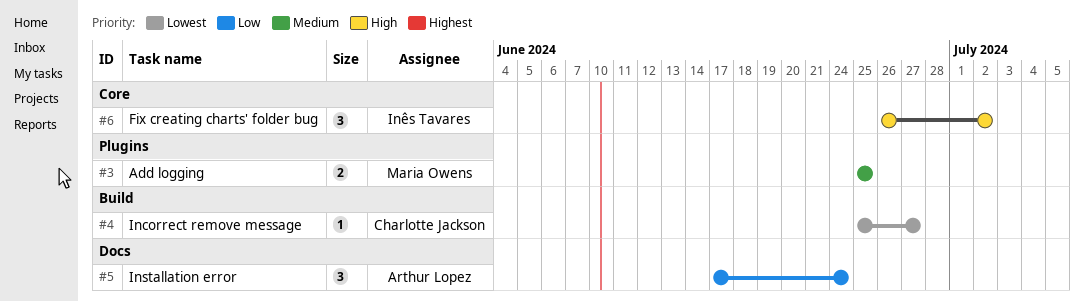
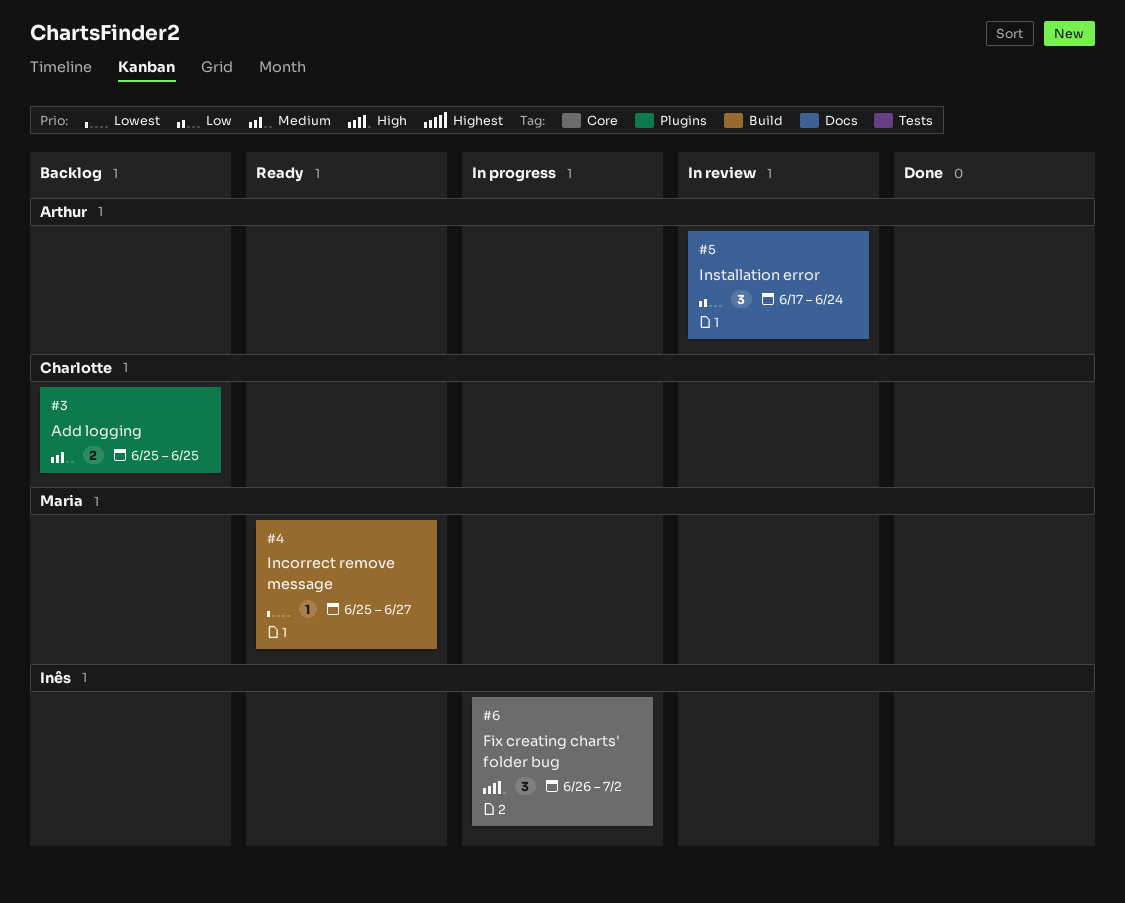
#3, owner: Maria Owens -> Charlotte Jackson
#4, owner: Charlotte Jackson -> Maria Owens

